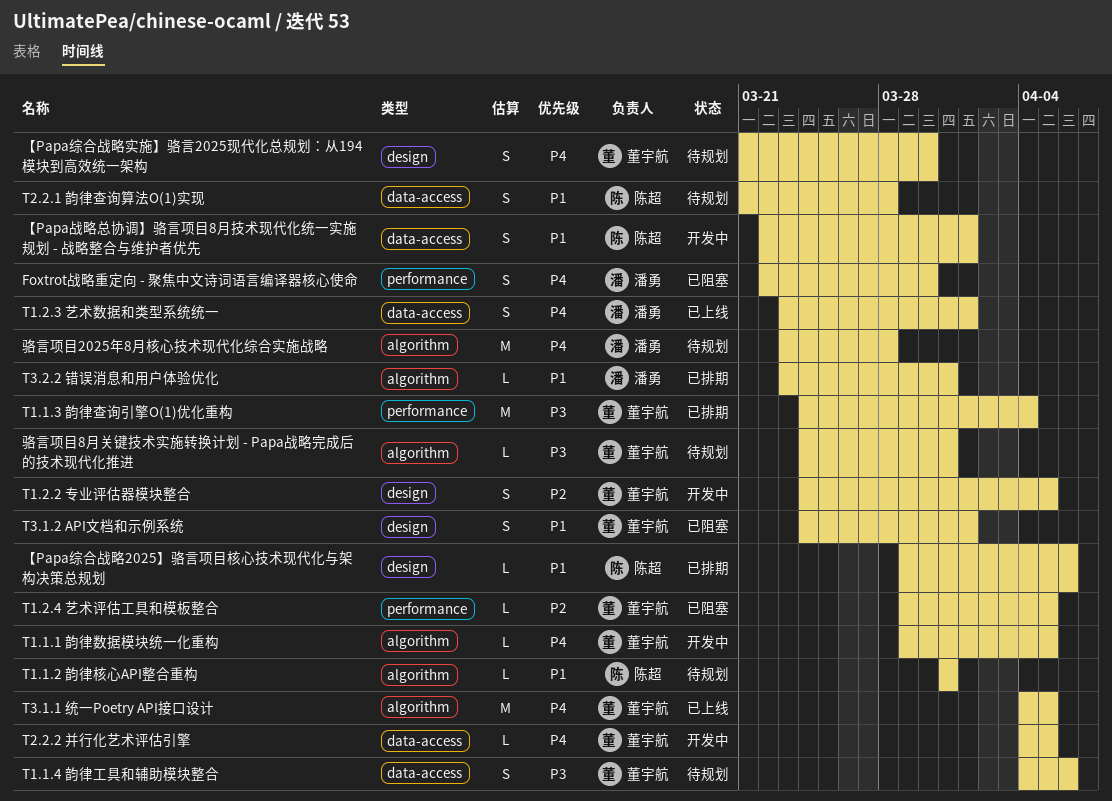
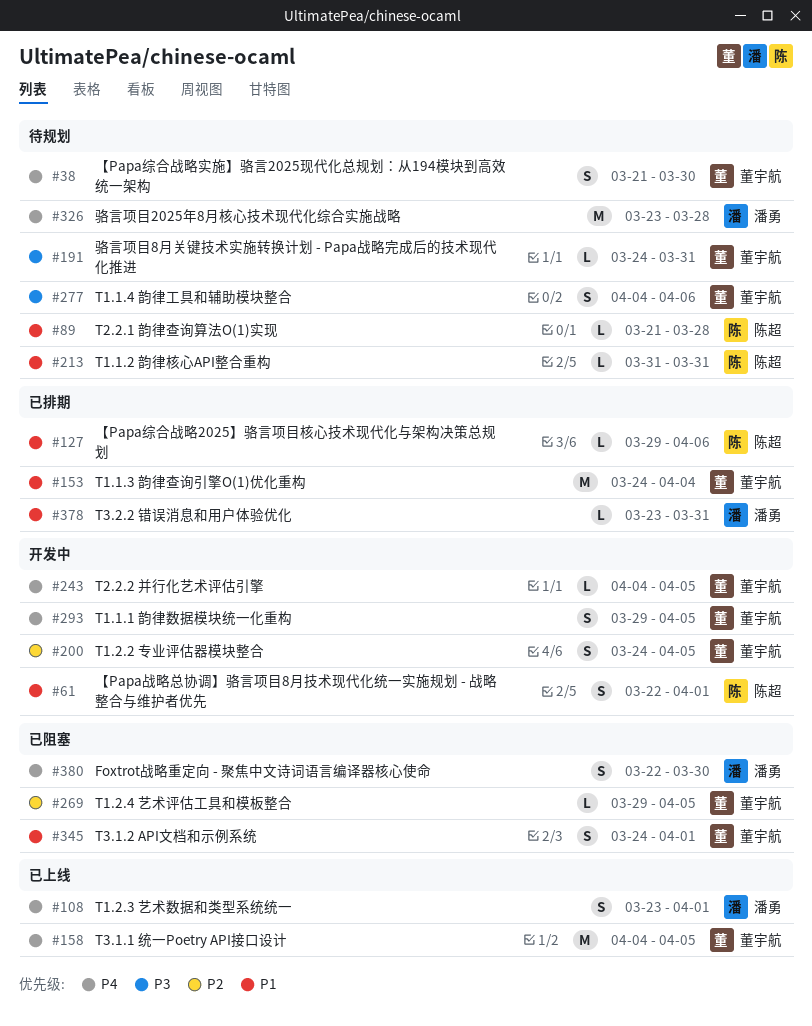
T1.1.1 韵律数据模块统一化重构, estimate: L -> S
T1.1.3 韵律查询引擎O(1)优化重构, priority: P3 -> P1
T2.2.1 韵律查询算法O(1)实现, estimate: S -> L

